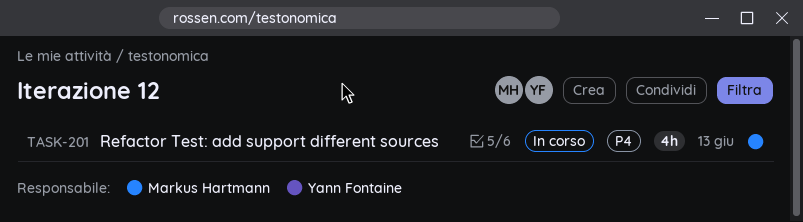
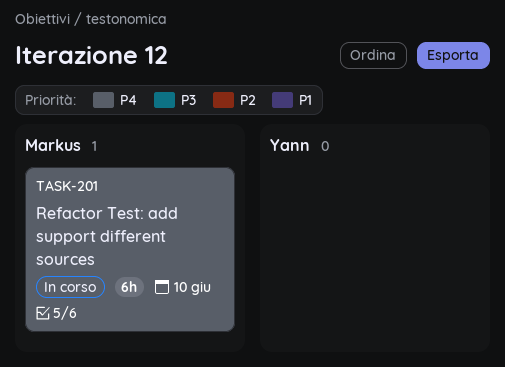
TASK-201, estimate: 4h -> 6h
TASK-201, due: Jun 13 -> Jun 10

